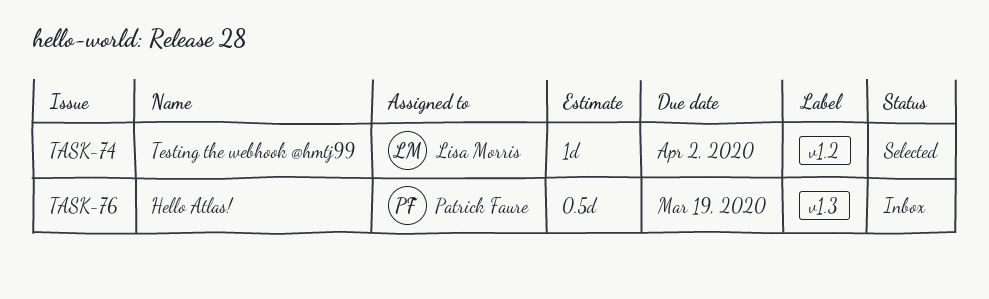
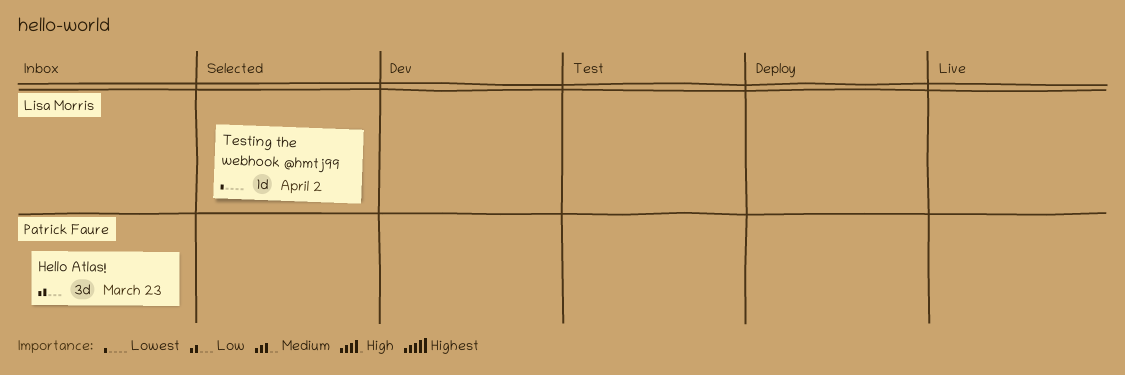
Hello Atlas!, estimate: 0.5d -> 3d
Hello Atlas!, due: Mar 19 -> Mar 23

